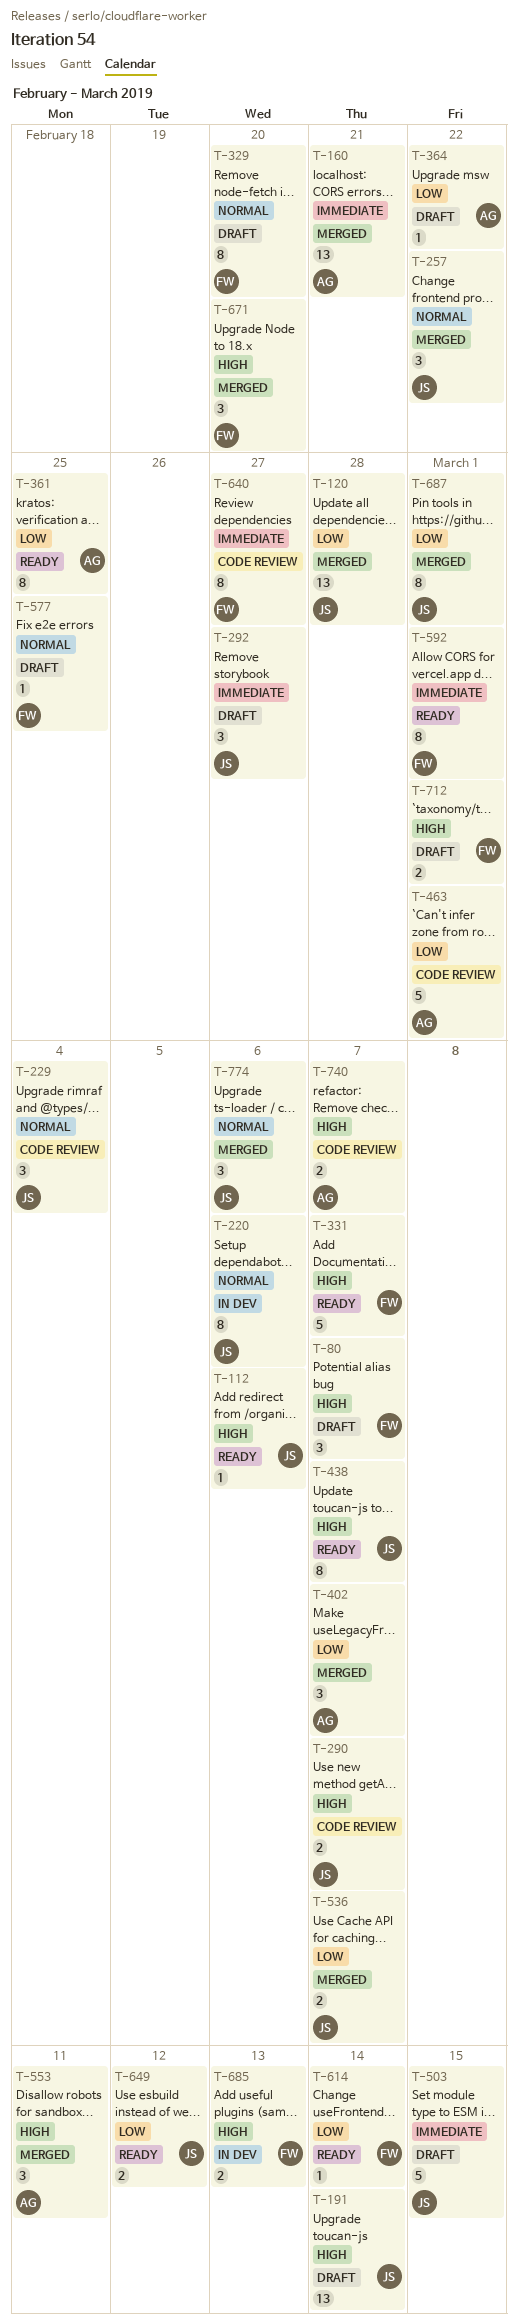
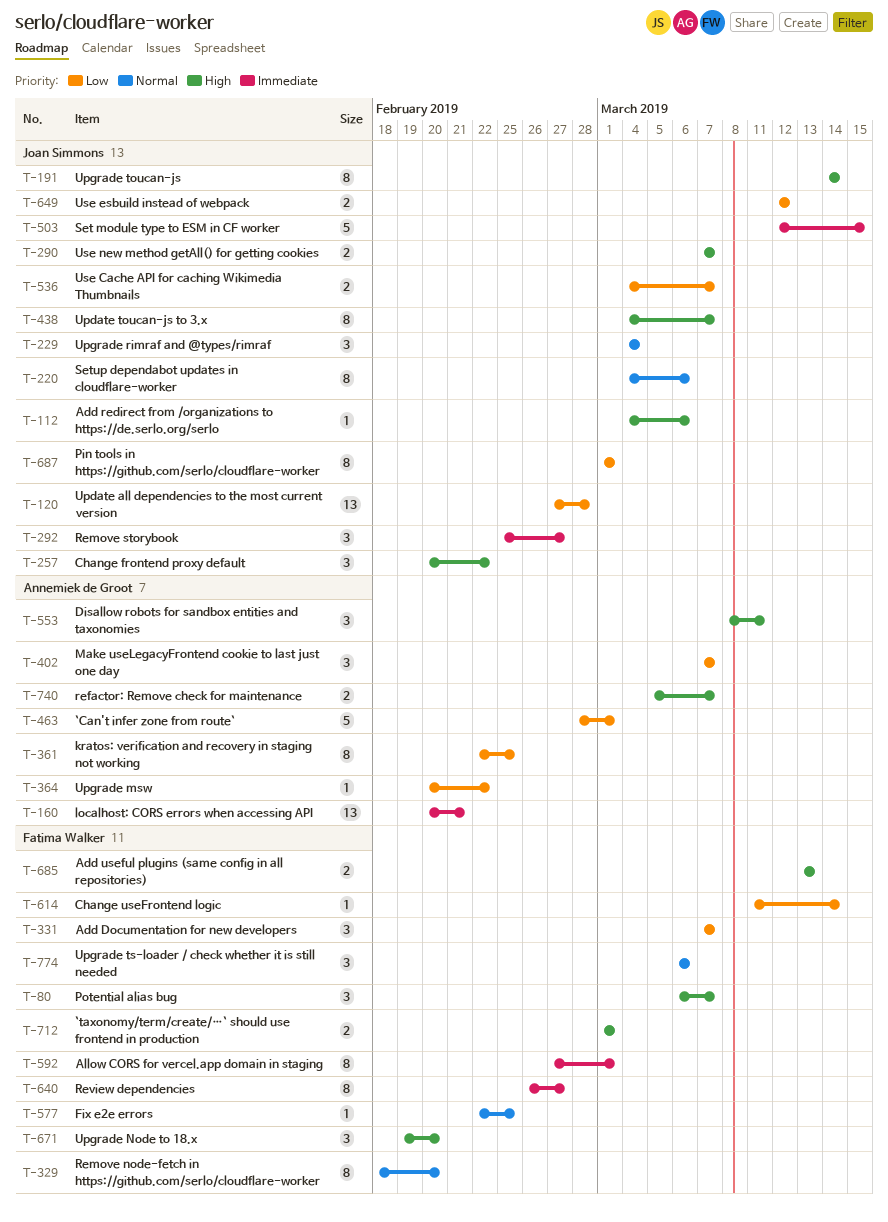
T-191, estimate: 13 -> 8
T-257, priority: Normal -> High
T-331, priority: High -> Low
T-331, estimate: 5 -> 3
T-774, owner: Joan Simmons -> Fatima Walker

